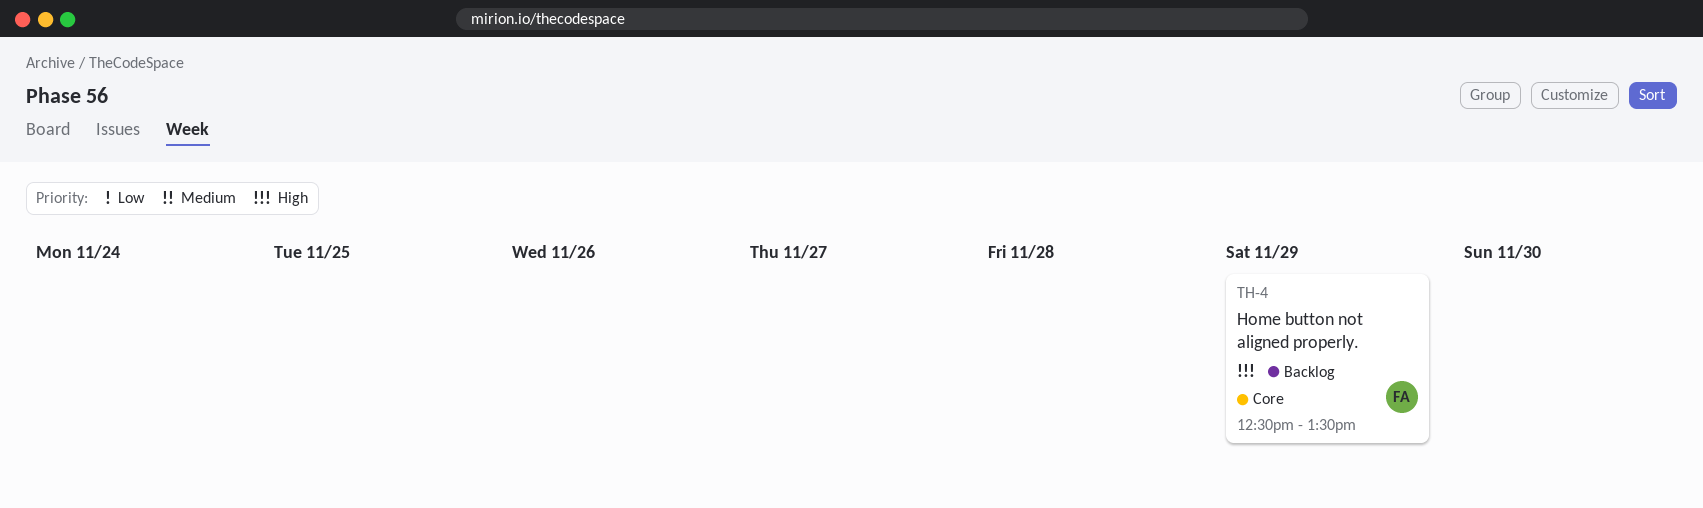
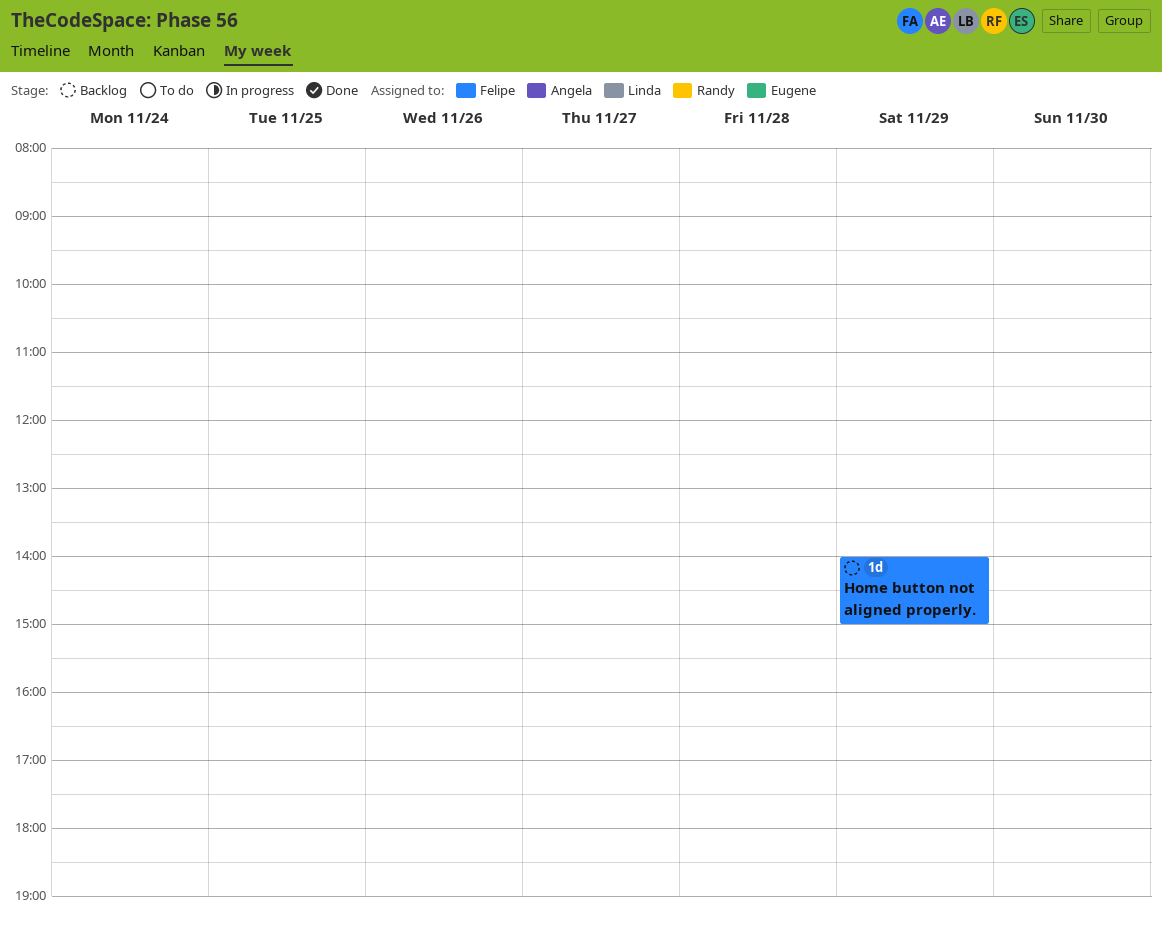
Home button not aligned properly., begins: 12:30 -> 14:00
Home button not aligned properly., ends: 13:30 -> 15:00

